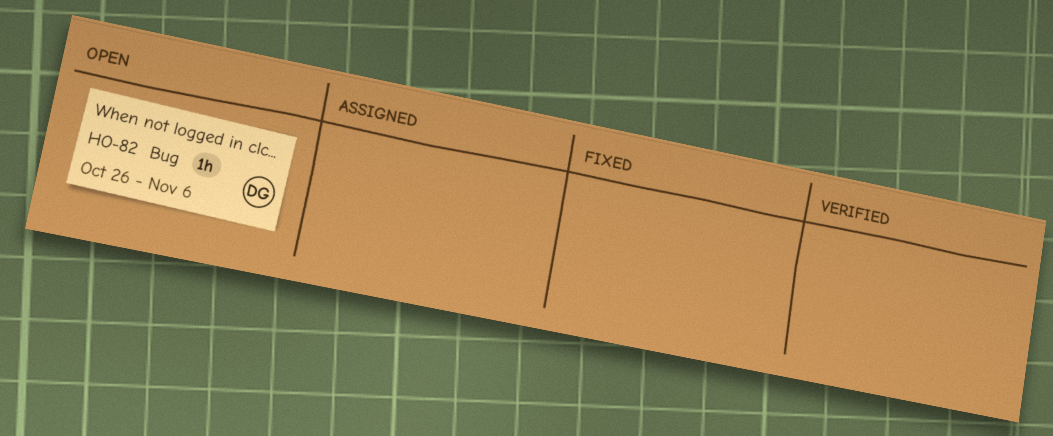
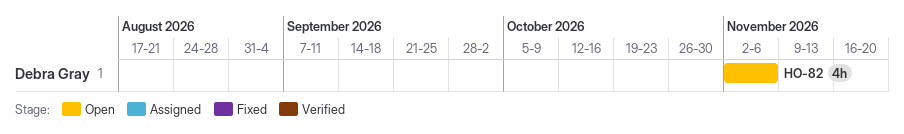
HO-82, estimate: 1h -> 4h
HO-82, start: Oct 26 -> Nov 2

